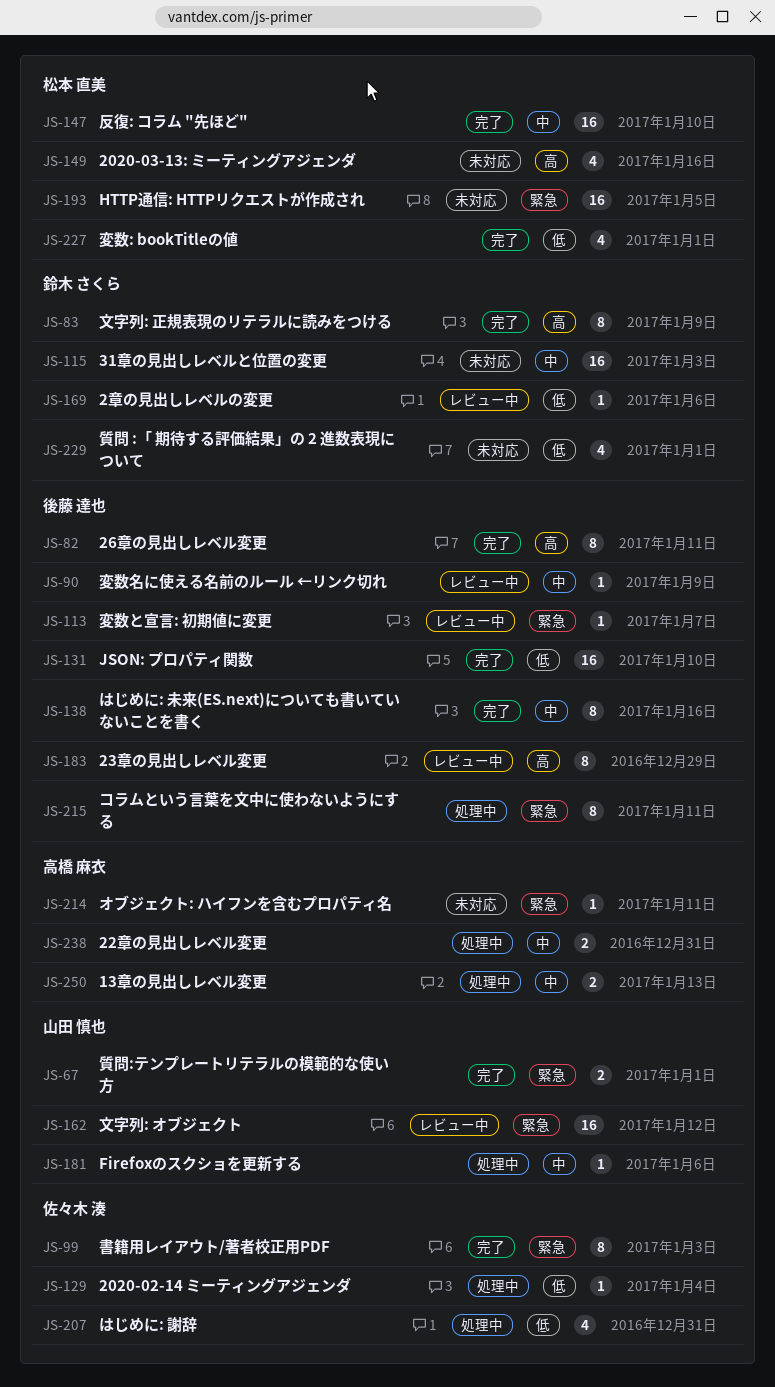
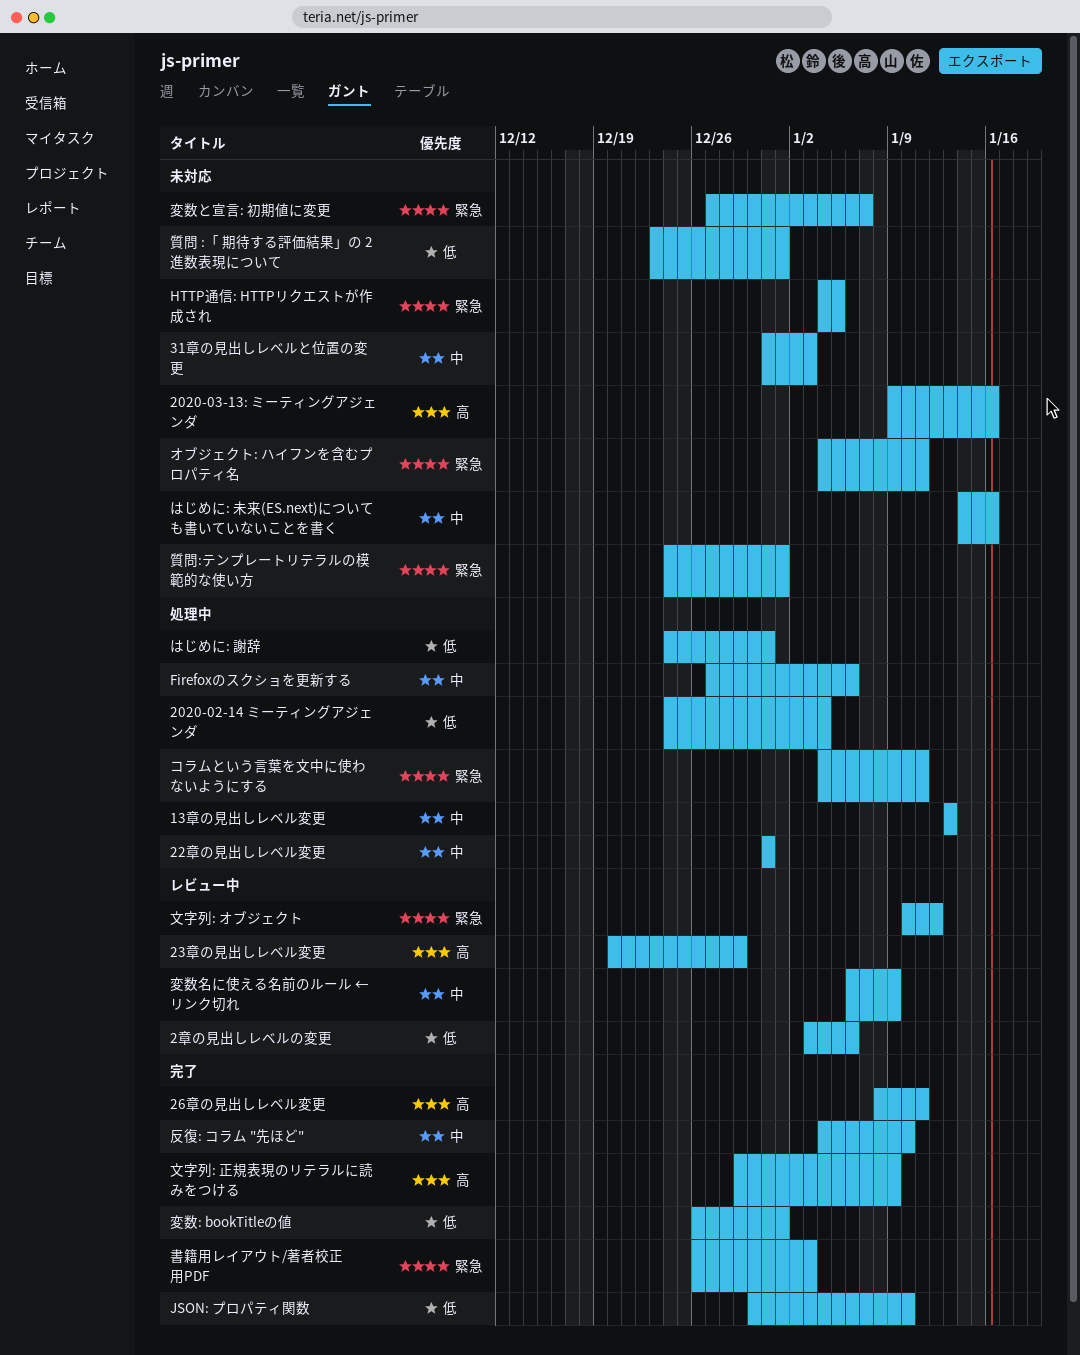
はじめに: 未来(ES.next)についても書いていないことを書く, status: 完了 -> 未対応
変数と宣言: 初期値に変更, status: レビュー中 -> 未対応
質問:テンプレートリテラルの模範的な使い方, status: 完了 -> 未対応

